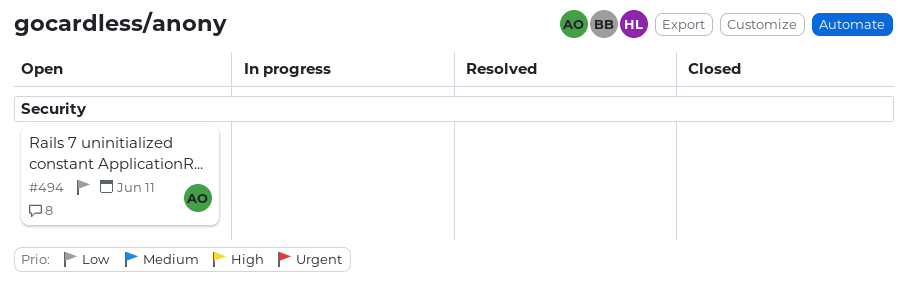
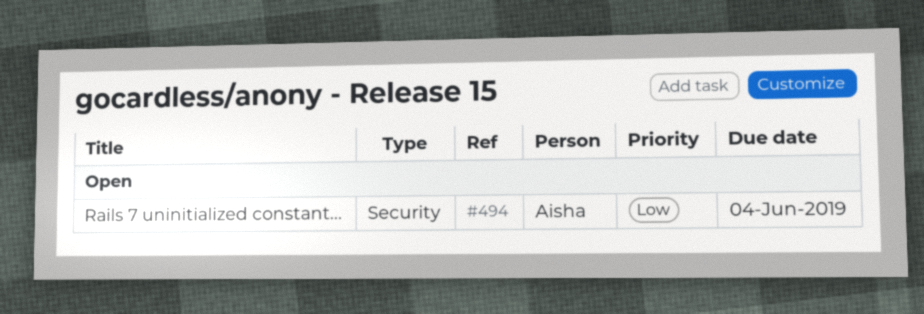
#494, due: Jun 11 -> Jun 4

